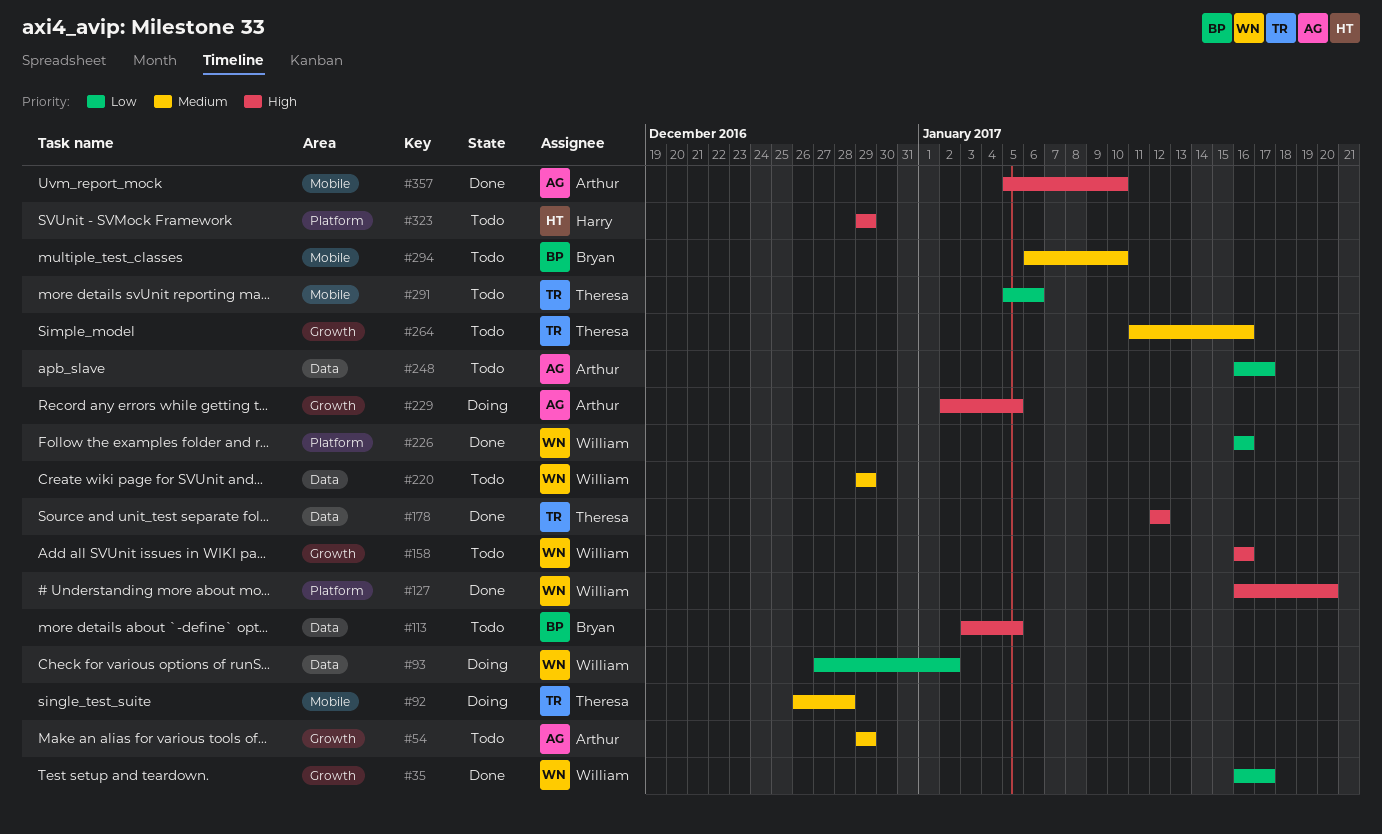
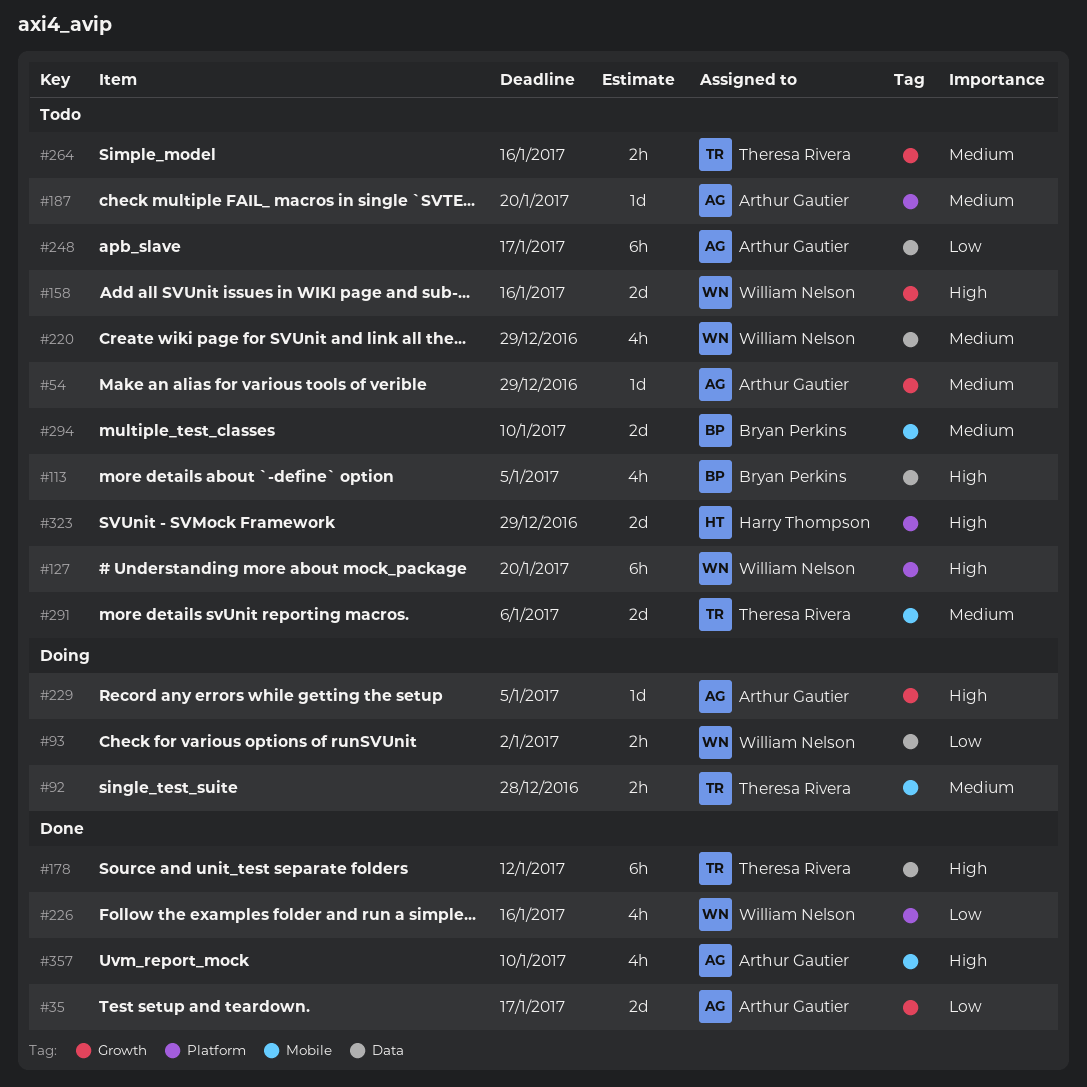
#35, owner: William Nelson -> Arthur Gautier
#127, status: Done -> Todo
#187: none -> present
#291, priority: Low -> Medium

